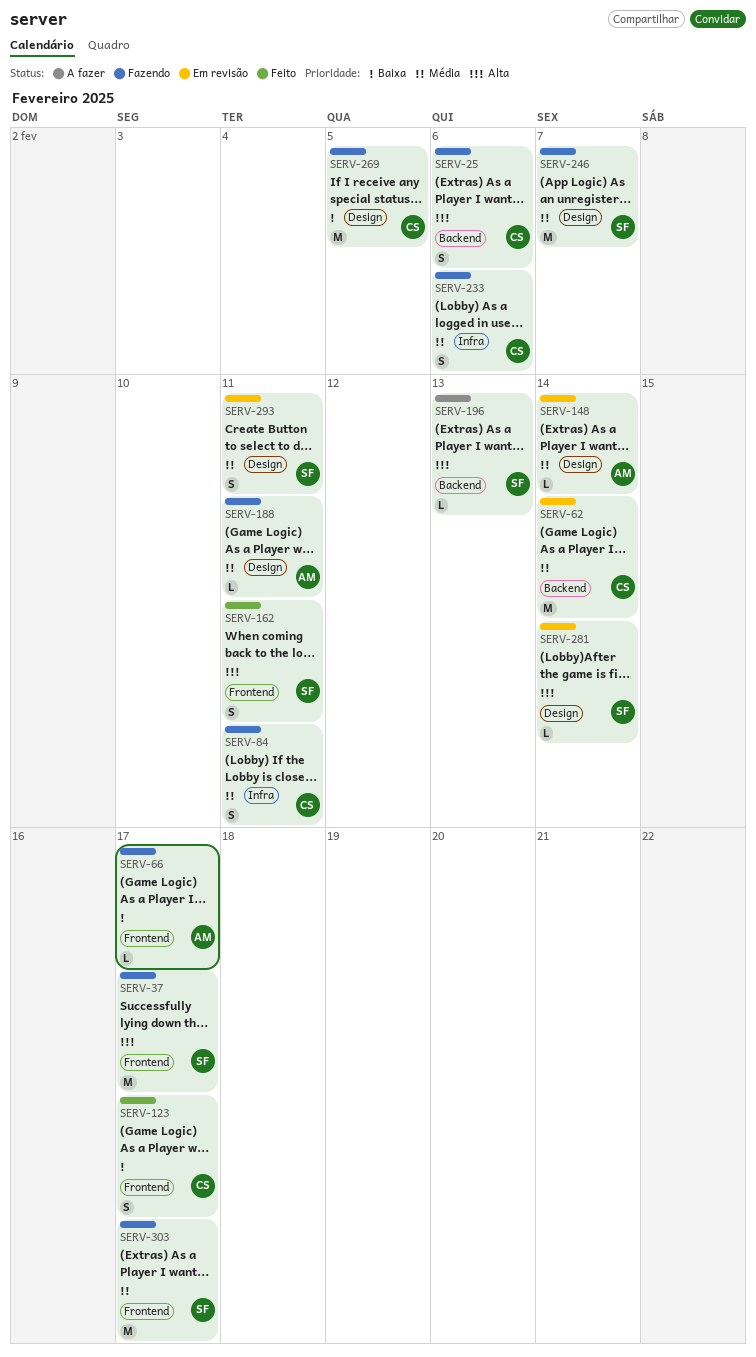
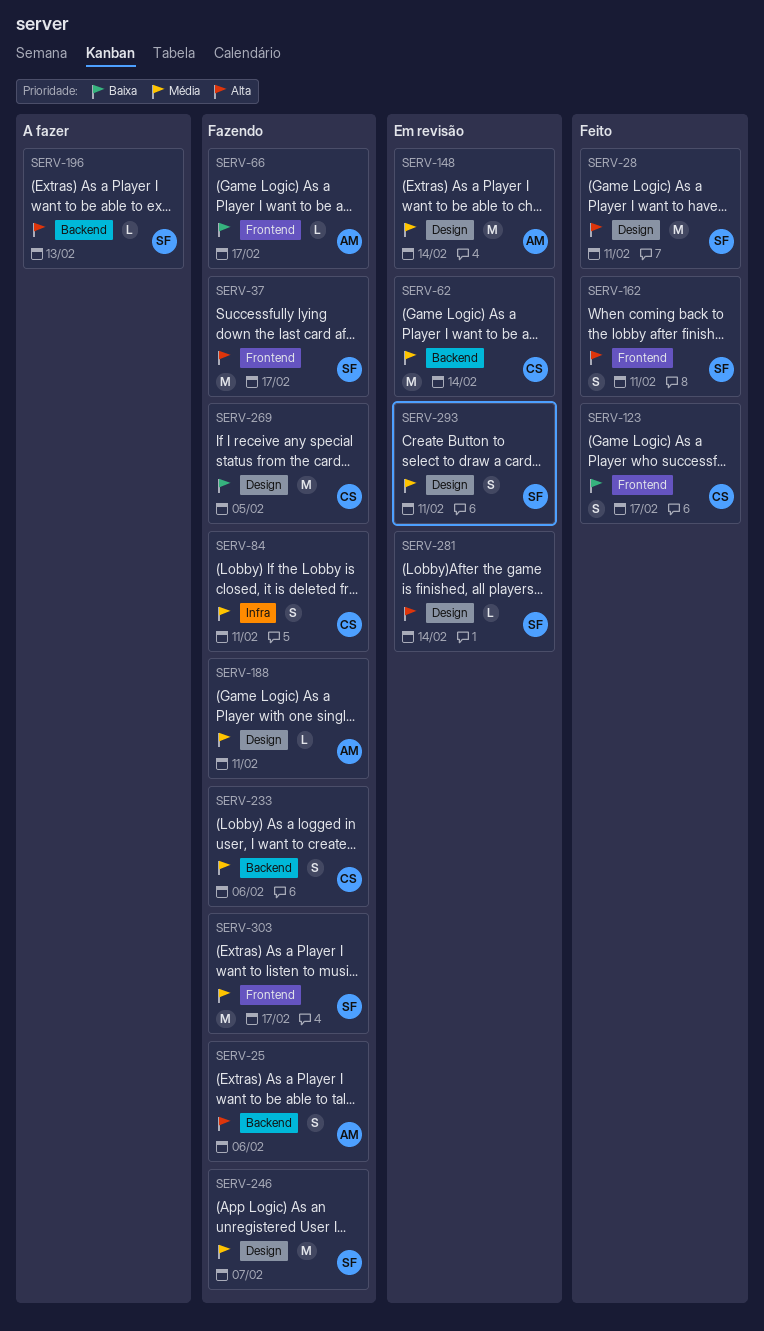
SERV-25, owner: CS -> AM
SERV-28: none -> present
SERV-148, estimate: L -> M
SERV-233, label: Infra -> Backend

